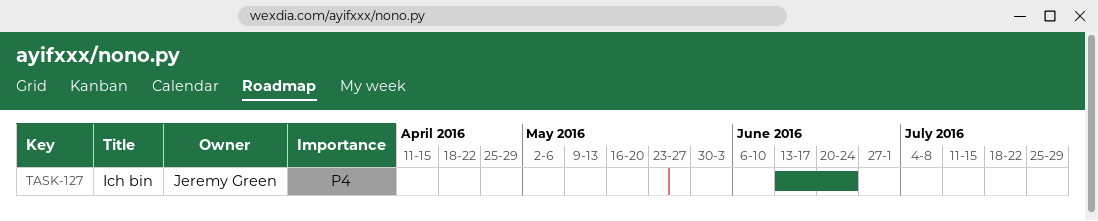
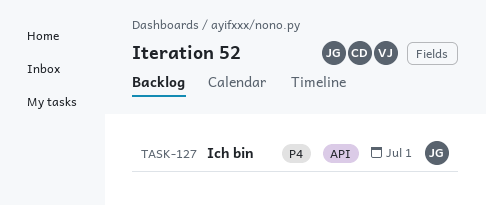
TASK-127, due: Jun 24 -> Jul 1

